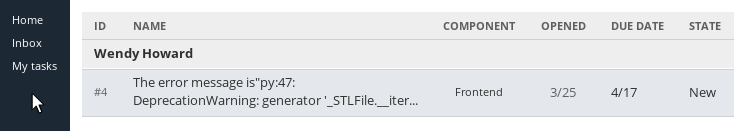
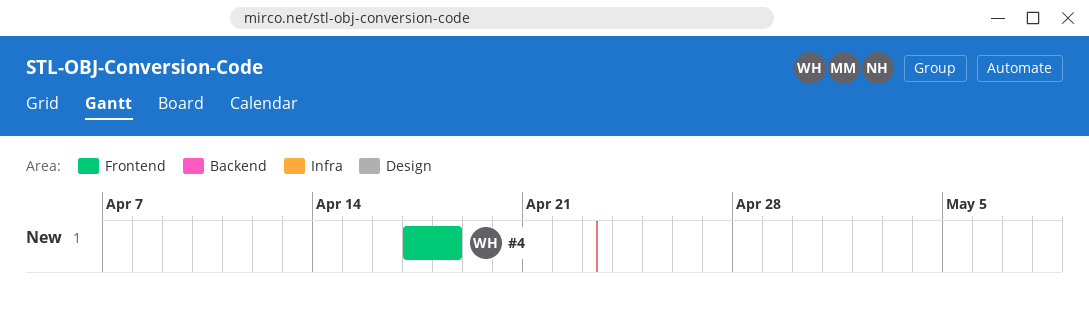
#4, due: Apr 17 -> Apr 18

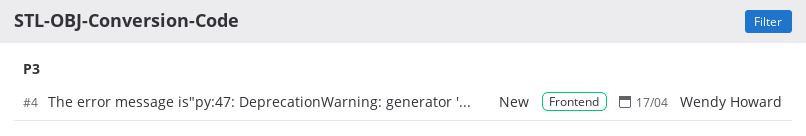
#4, due: Apr 18 -> Apr 17

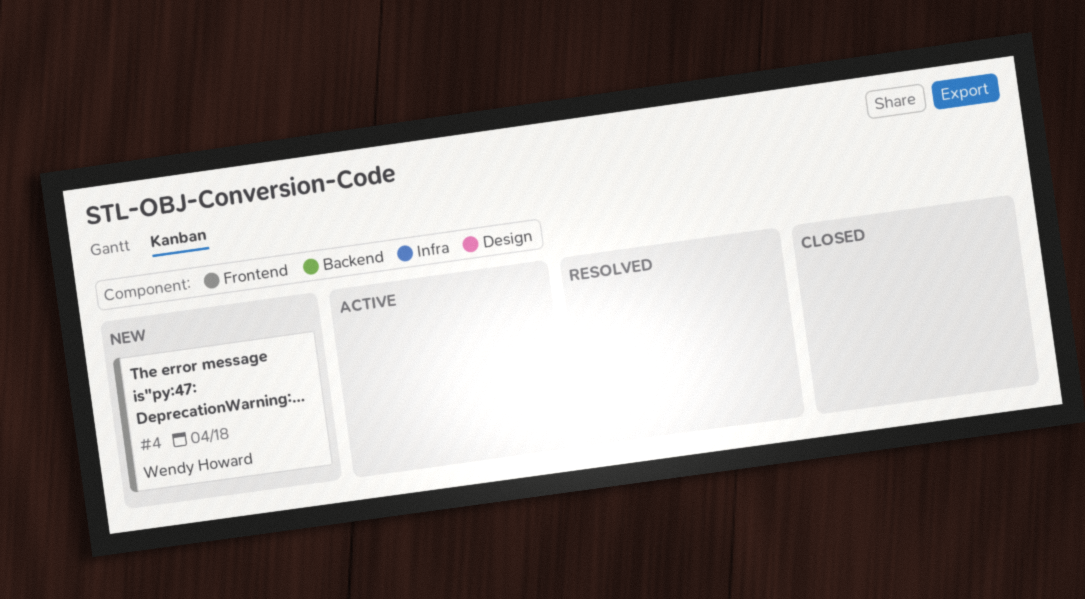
#4, due: Apr 17 -> Apr 18

